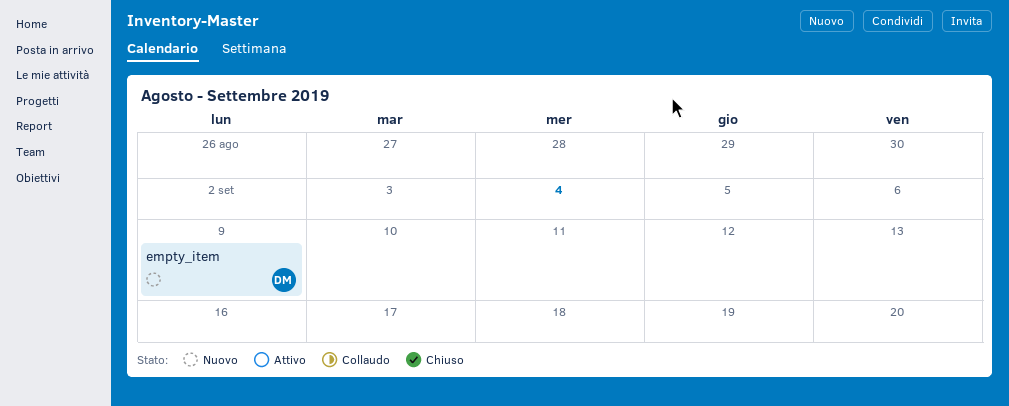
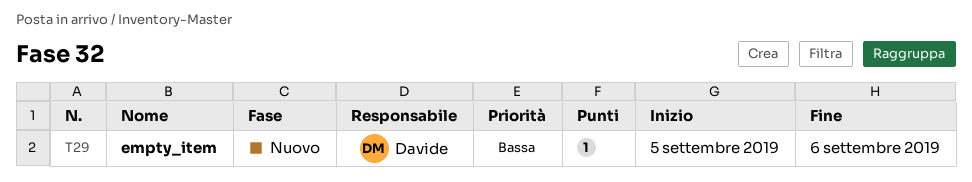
empty_item, due: Sep 9 -> Sep 6

